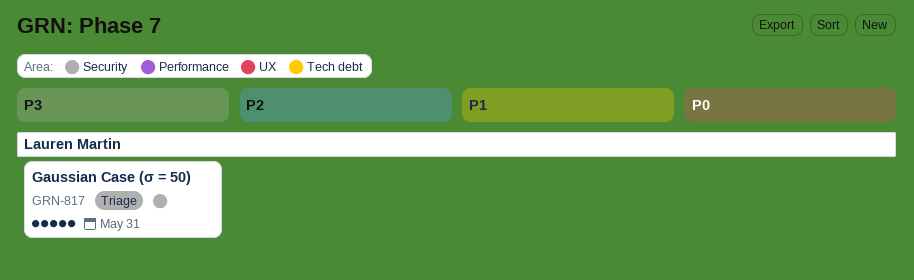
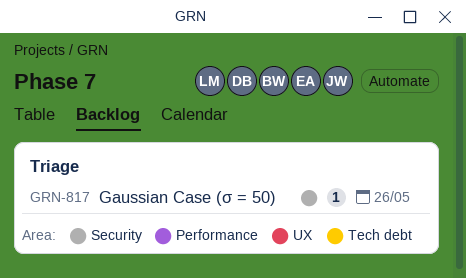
GRN-817, estimate: 5 -> 1
GRN-817, due: May 31 -> May 26

